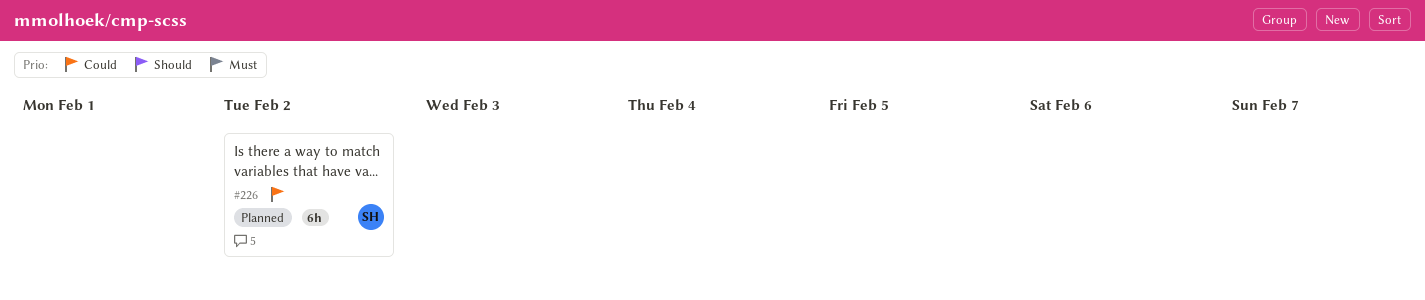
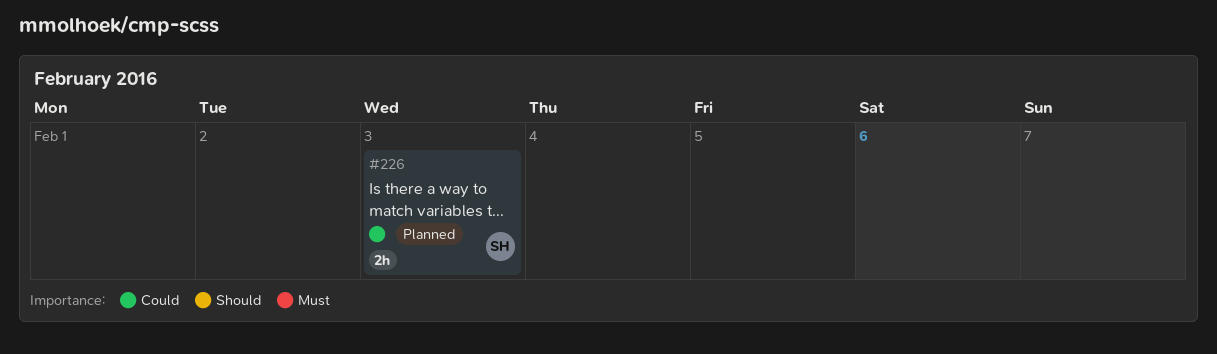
#226, estimate: 6h -> 2h
#226, due: Feb 2 -> Feb 3

